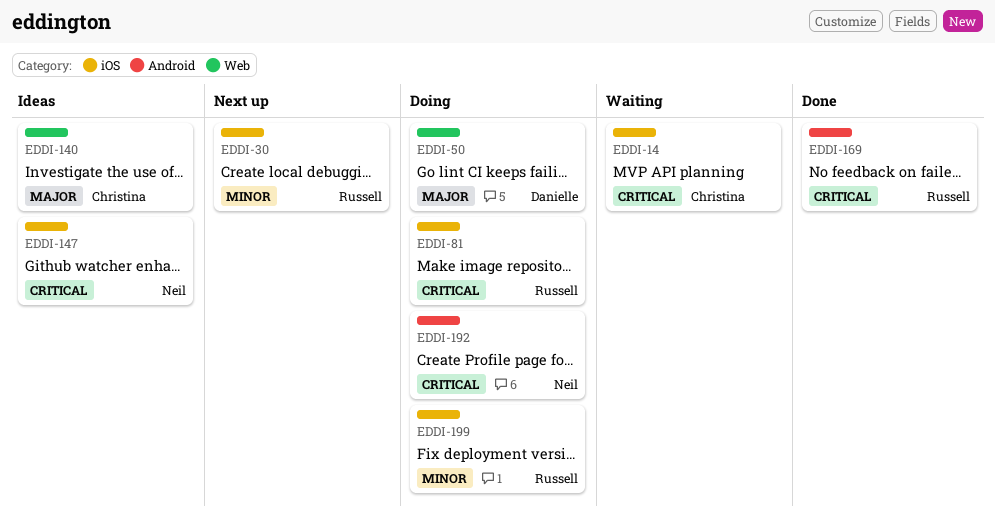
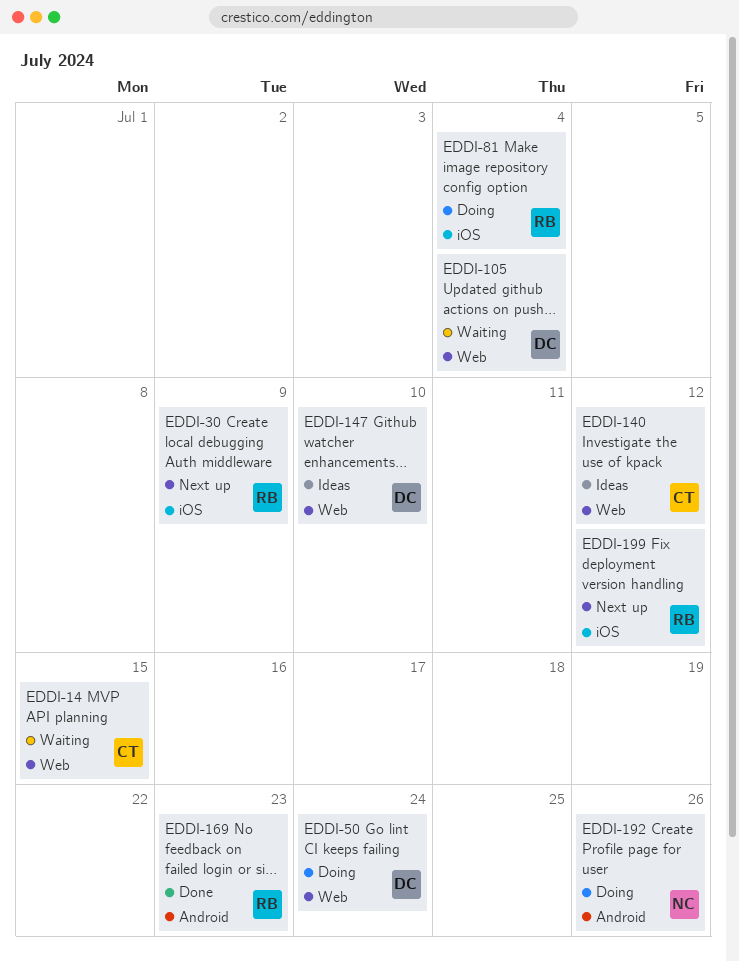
EDDI-14, label: iOS -> Web
EDDI-105: none -> present
EDDI-147, owner: Neil -> Danielle
EDDI-147, label: iOS -> Web
EDDI-199, status: Doing -> Next up

